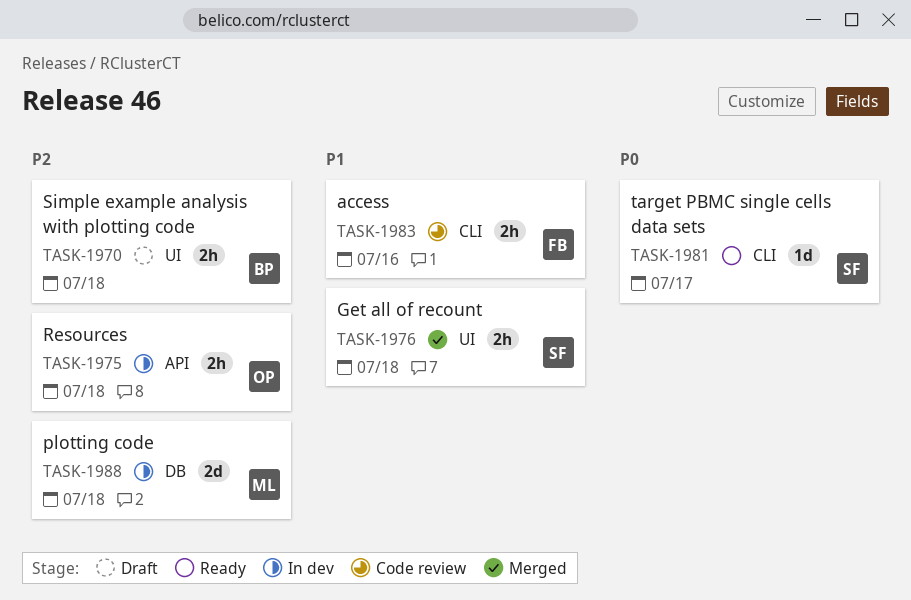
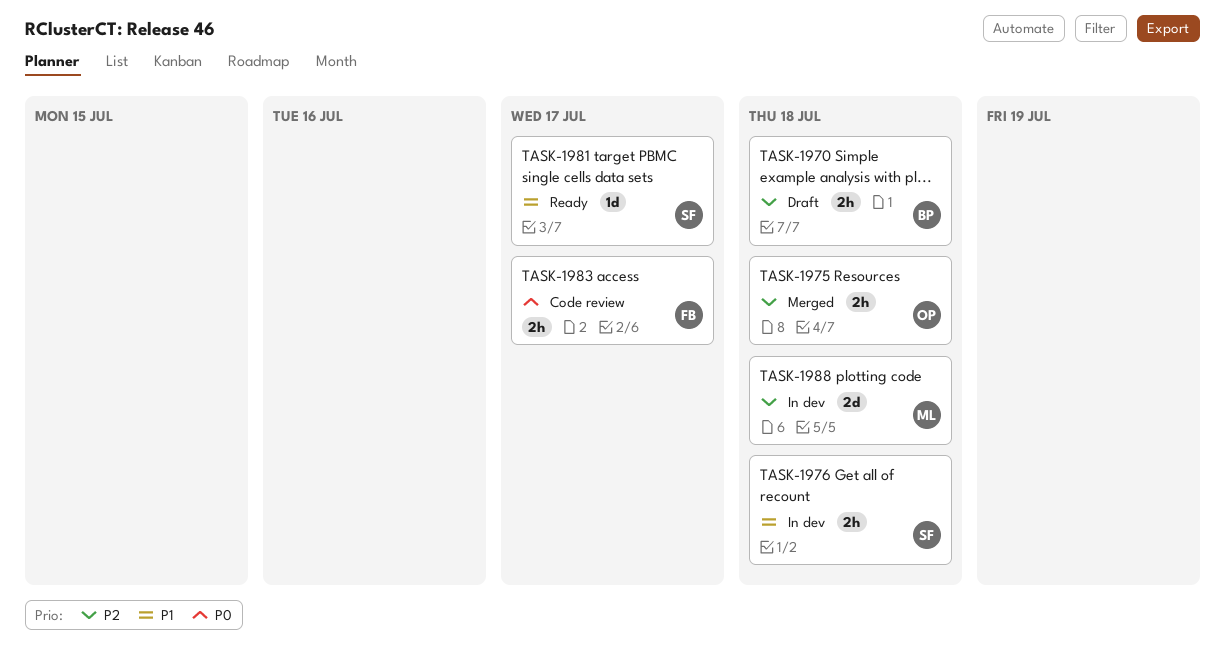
TASK-1975, status: In dev -> Merged
TASK-1976, status: Merged -> In dev
TASK-1981, priority: P0 -> P1
TASK-1983, priority: P1 -> P0
TASK-1983, due: Jul 16 -> Jul 17

